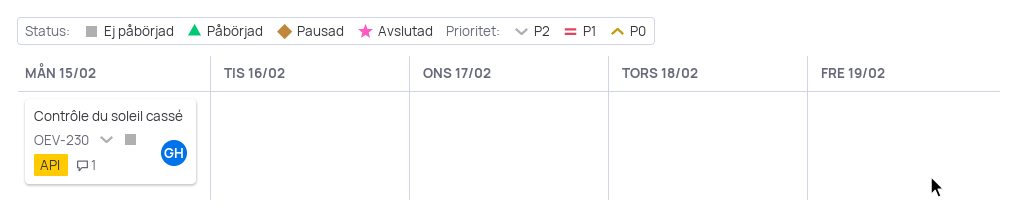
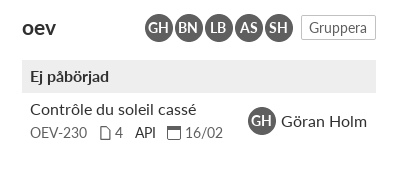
OEV-230, due: Feb 15 -> Feb 16

